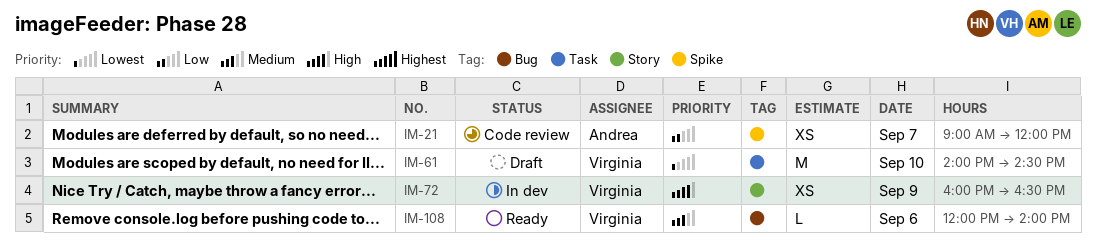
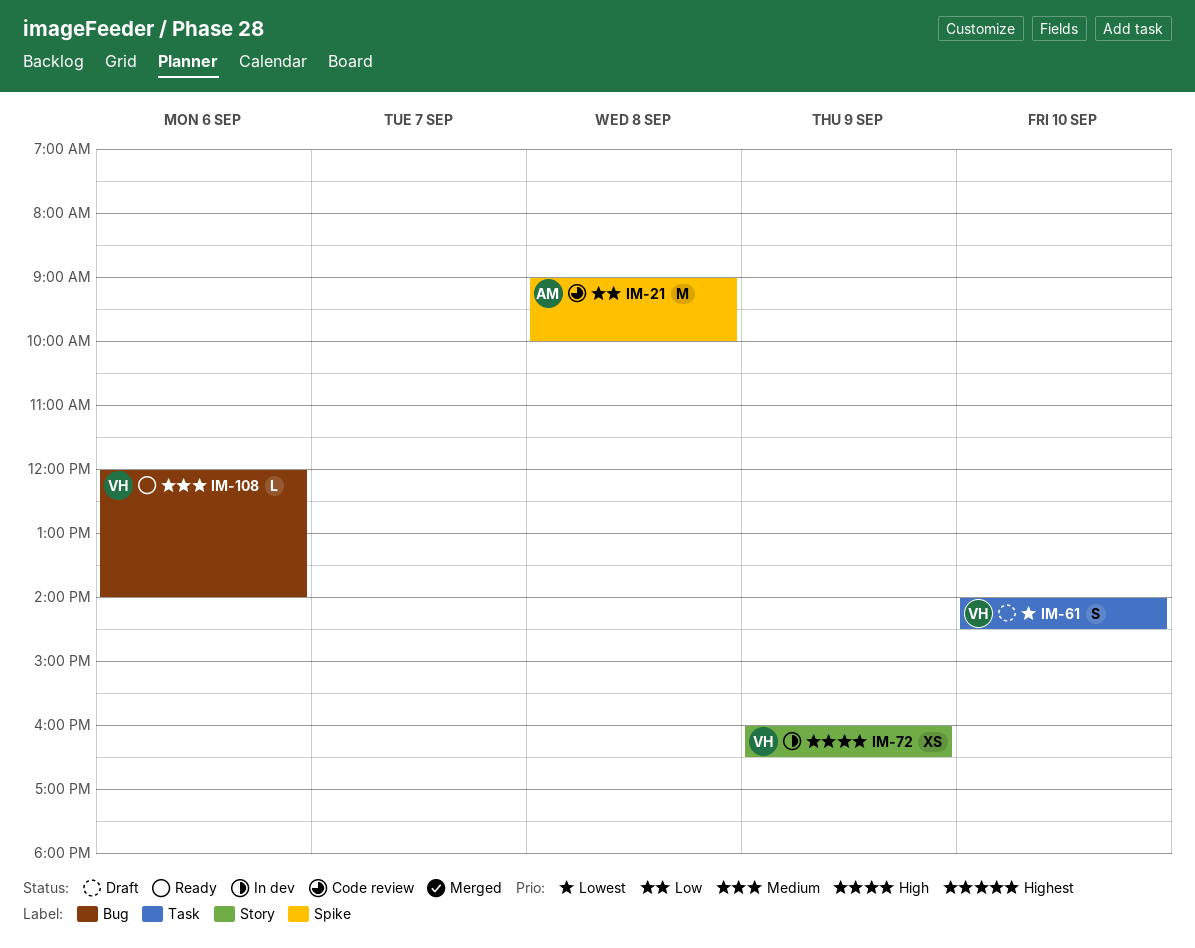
IM-21, estimate: XS -> M
IM-21, day: Sep 7 -> Sep 8
IM-21, ends: 12:00 -> 10:00
IM-61, estimate: M -> S

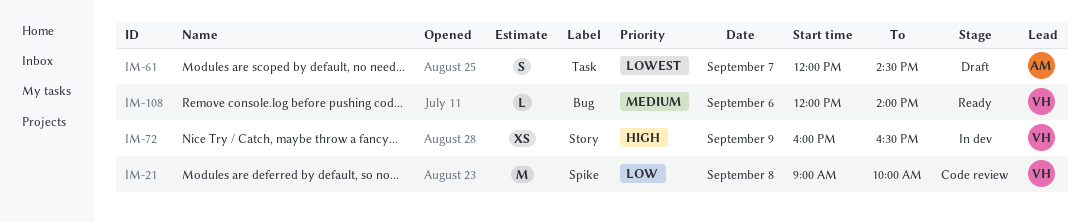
IM-21, owner: AM -> VH
IM-61, owner: VH -> AM
IM-61, day: Sep 10 -> Sep 7
IM-61, begins: 14:00 -> 12:00

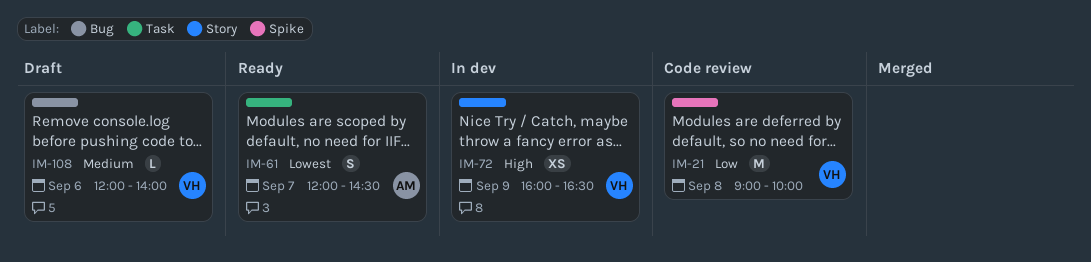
IM-61, status: Draft -> Ready
IM-108, status: Ready -> Draft

